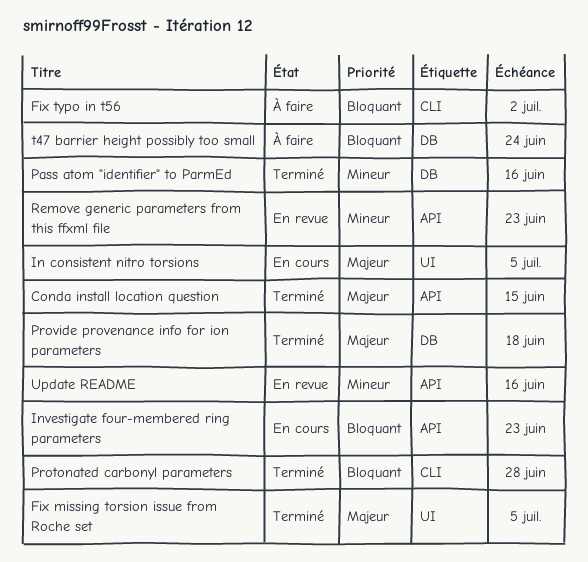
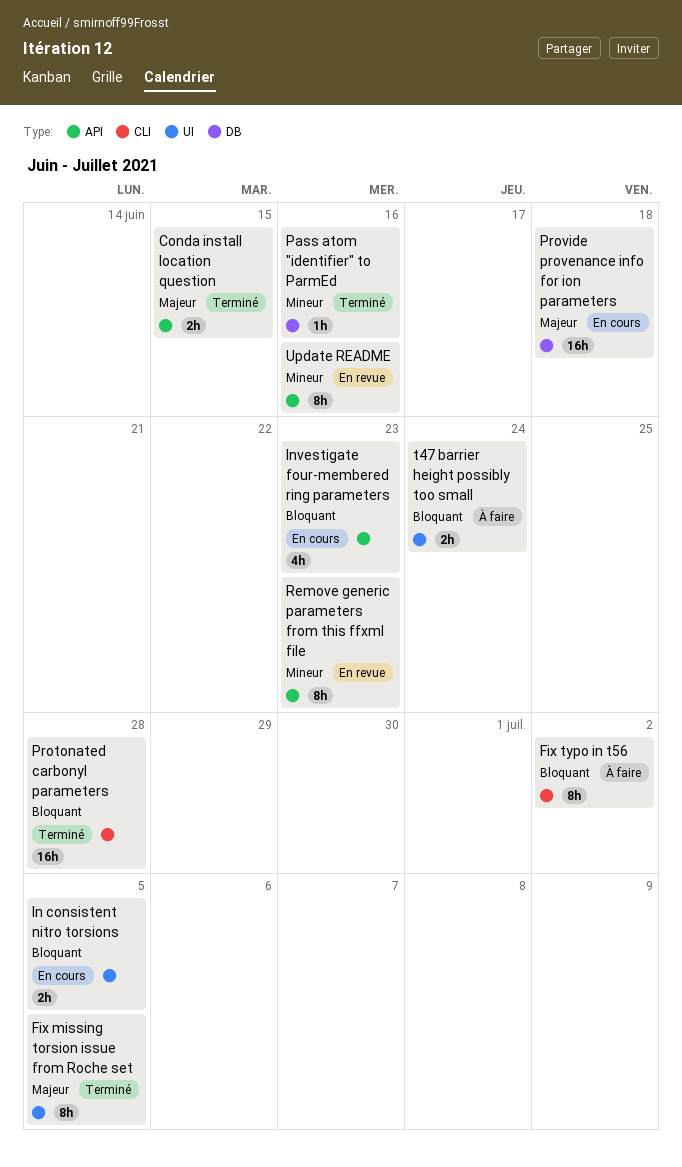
In consistent nitro torsions, priority: Majeur -> Bloquant
Provide provenance info for ion parameters, status: Terminé -> En cours
t47 barrier height possibly too small, label: DB -> UI

